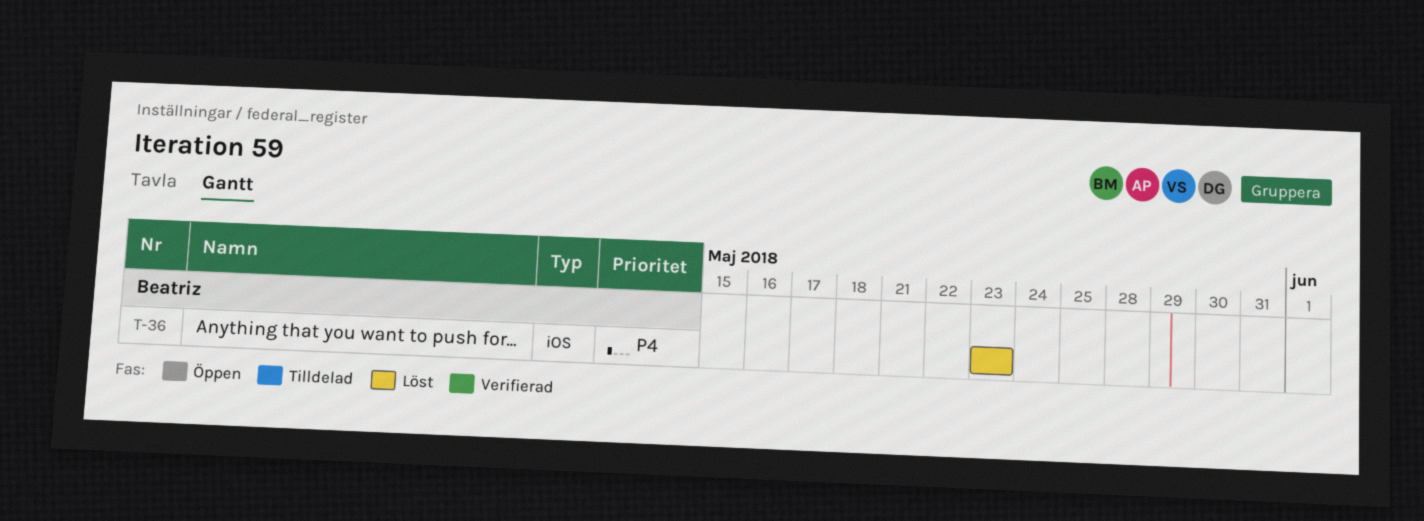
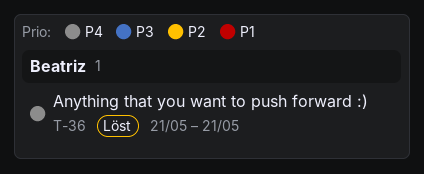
T-36, start: May 23 -> May 21
T-36, due: May 23 -> May 21

